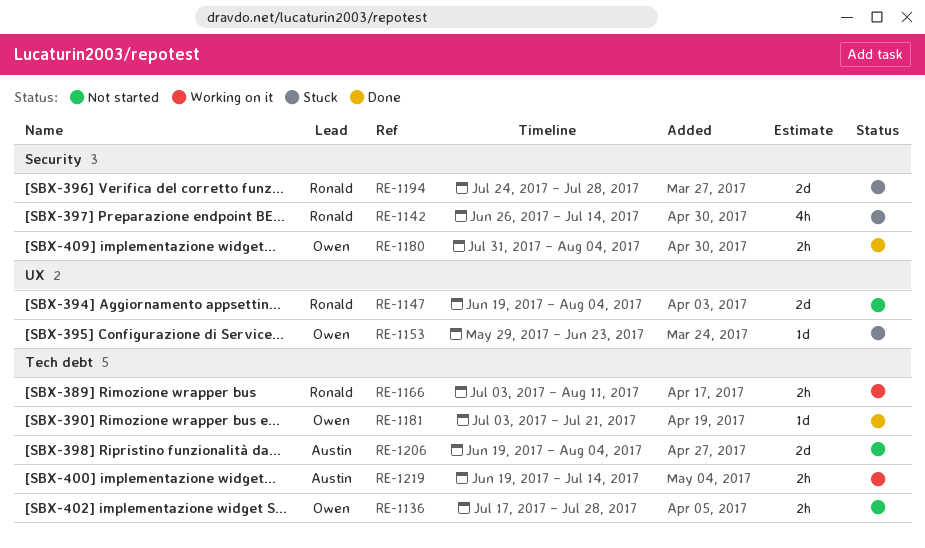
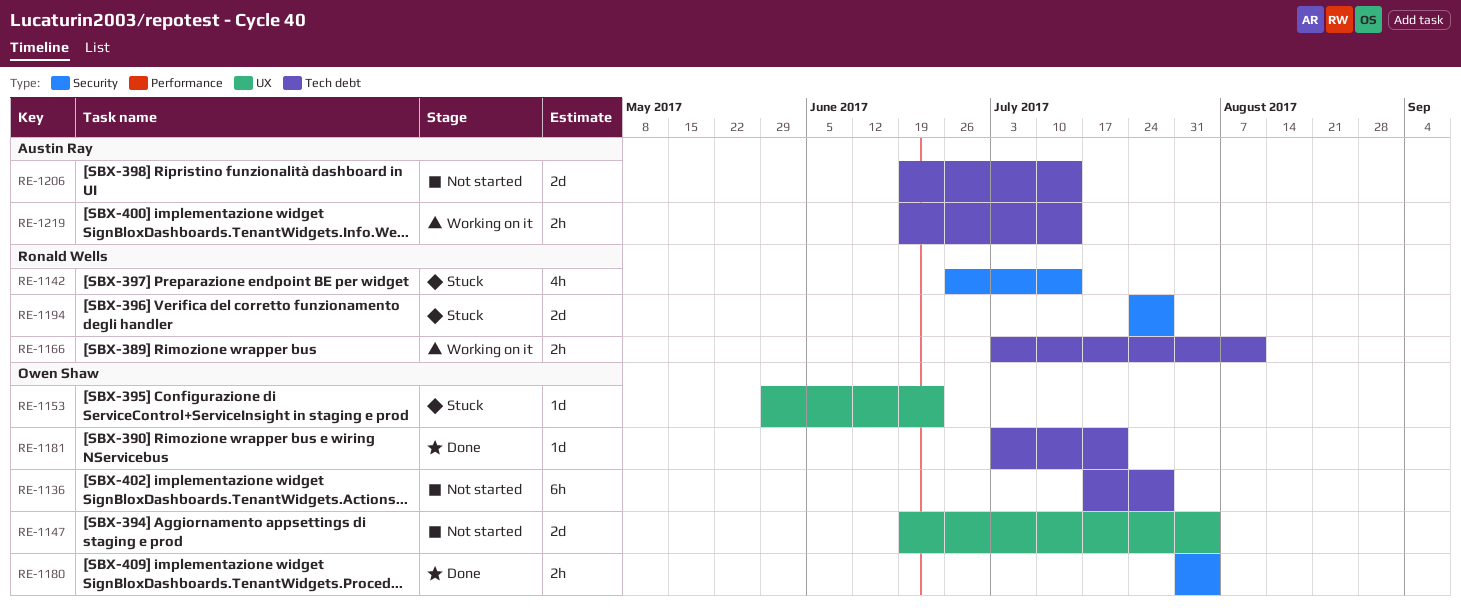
RE-1136, estimate: 2h -> 6h
RE-1147, owner: Ronald Wells -> Owen Shaw
RE-1206, due: Aug 4 -> Jul 14

